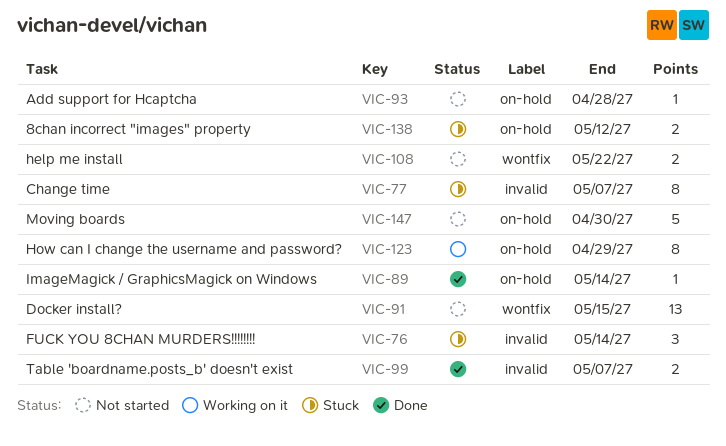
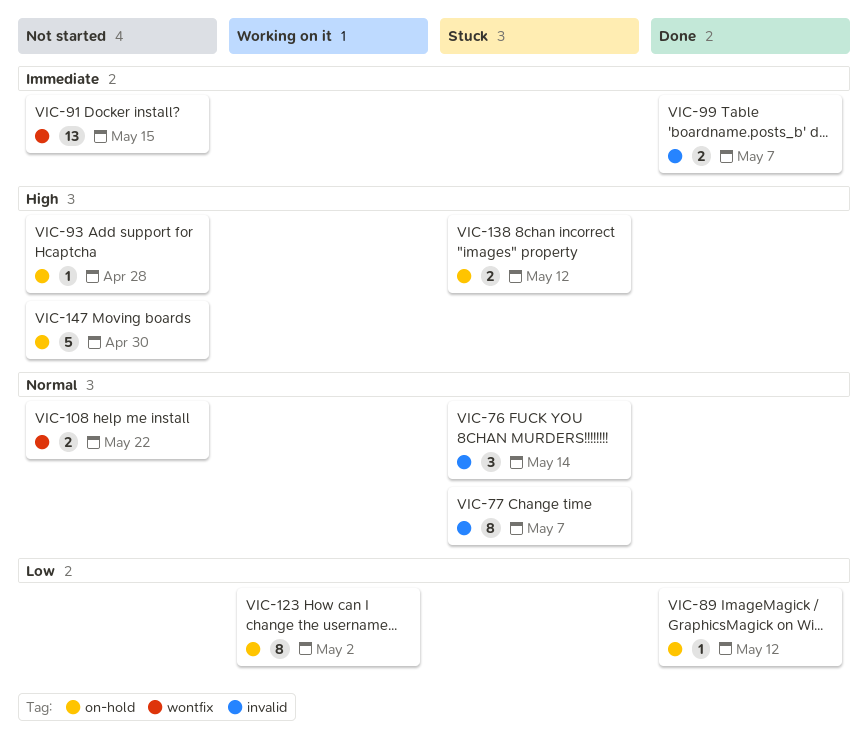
VIC-89, due: May 14 -> May 12
VIC-123, due: Apr 29 -> May 2

